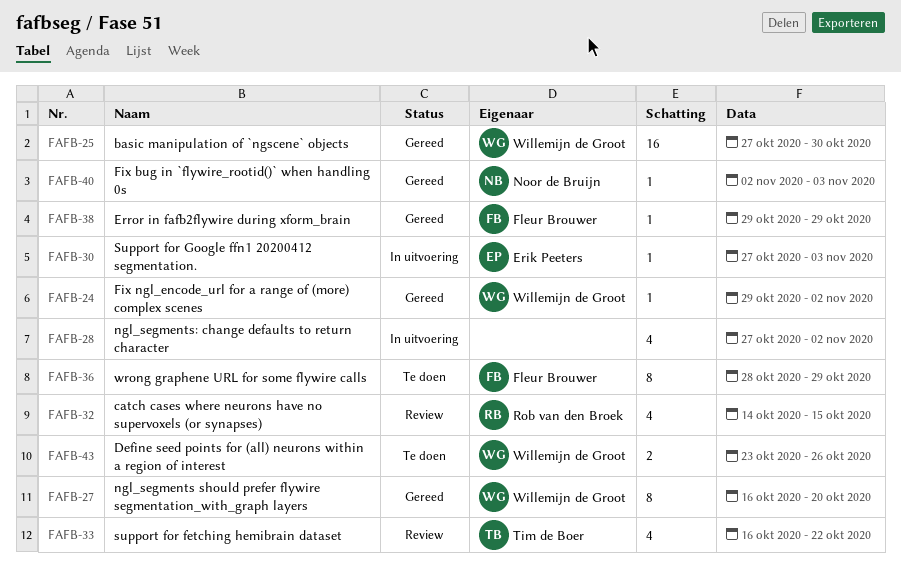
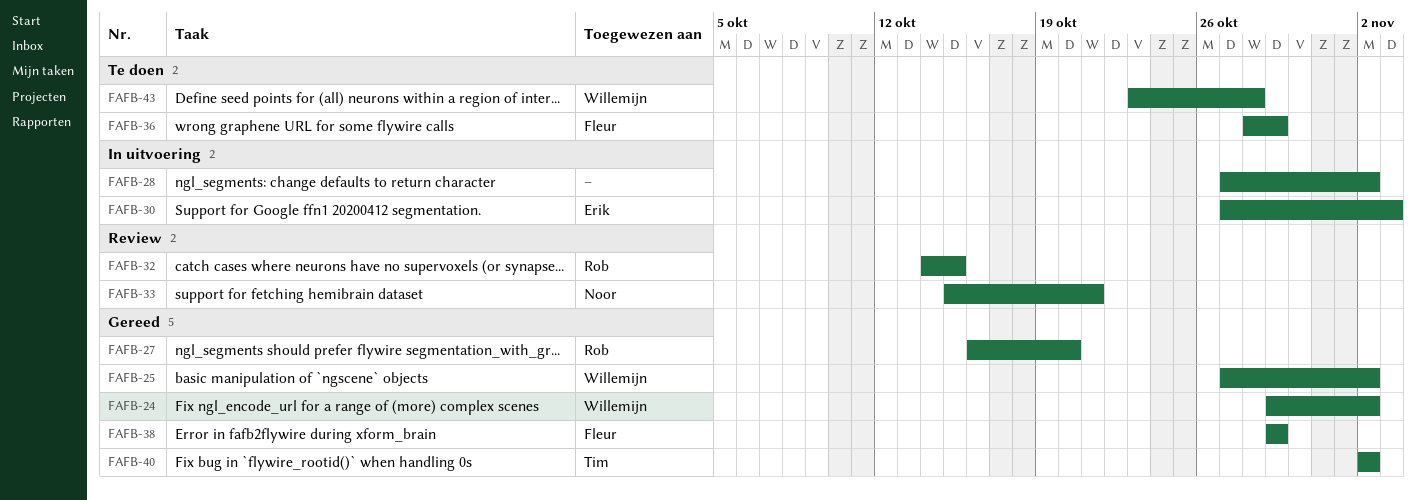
FAFB-25, due: Oct 30 -> Nov 2
FAFB-27, owner: Willemijn de Groot -> Rob van den Broek
FAFB-33, owner: Tim de Boer -> Noor de Bruijn
FAFB-33, start: Oct 16 -> Oct 15
FAFB-33, due: Oct 22 -> Oct 21
FAFB-40, owner: Noor de Bruijn -> Tim de Boer
FAFB-40, due: Nov 3 -> Nov 2
FAFB-43, due: Oct 26 -> Oct 28

